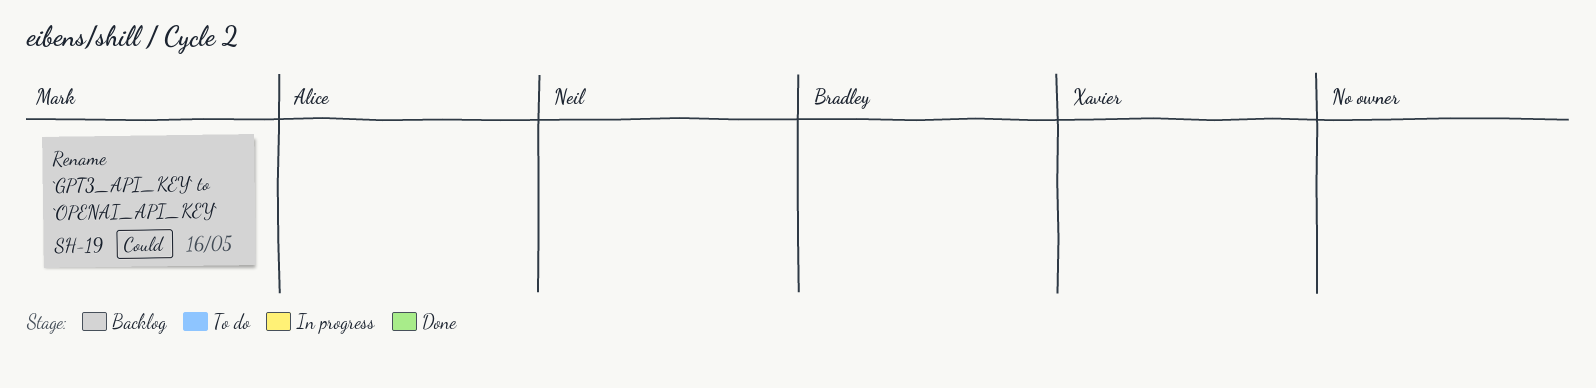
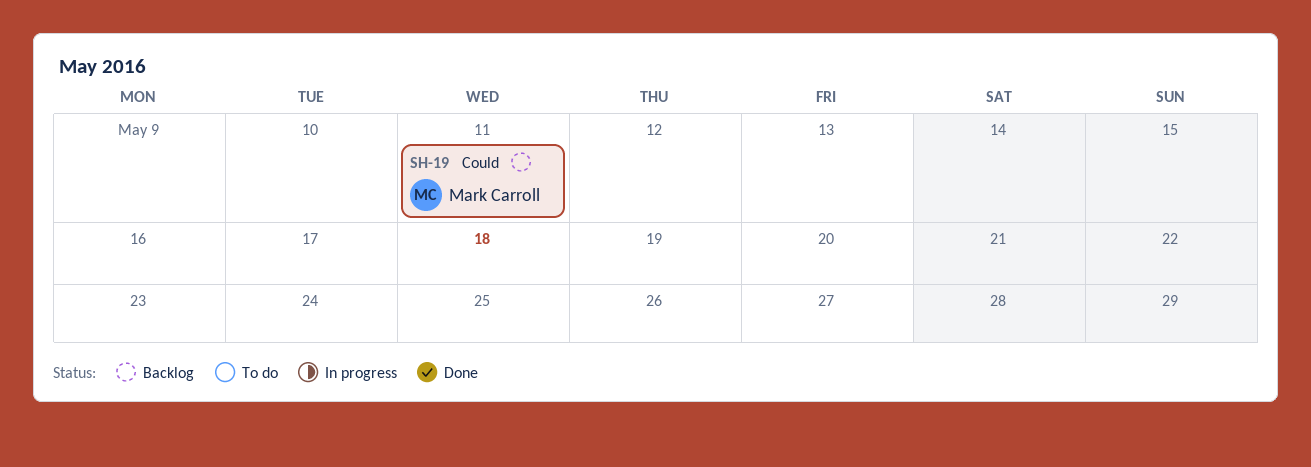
SH-19, due: May 16 -> May 11

